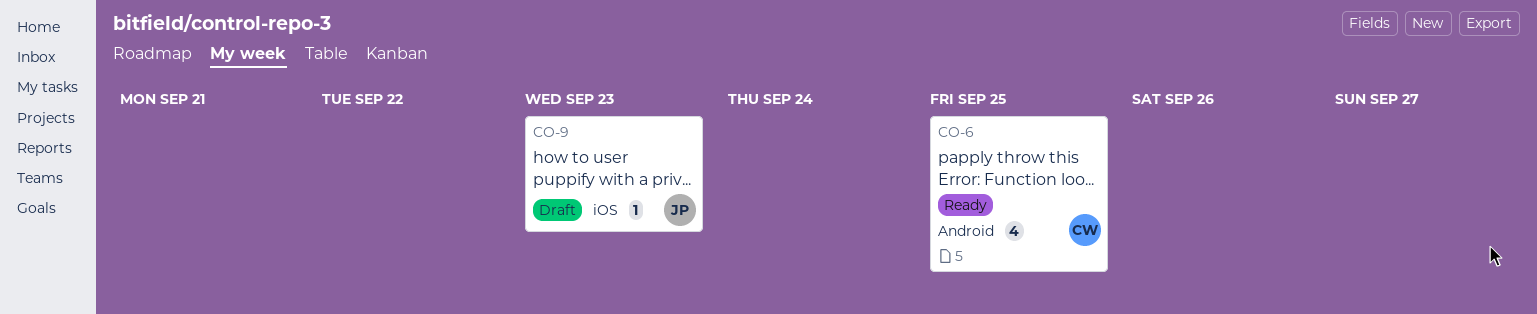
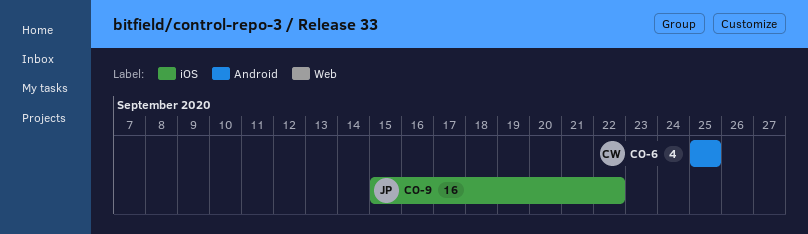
CO-9, estimate: 1 -> 16
CO-9, due: Sep 23 -> Sep 22

